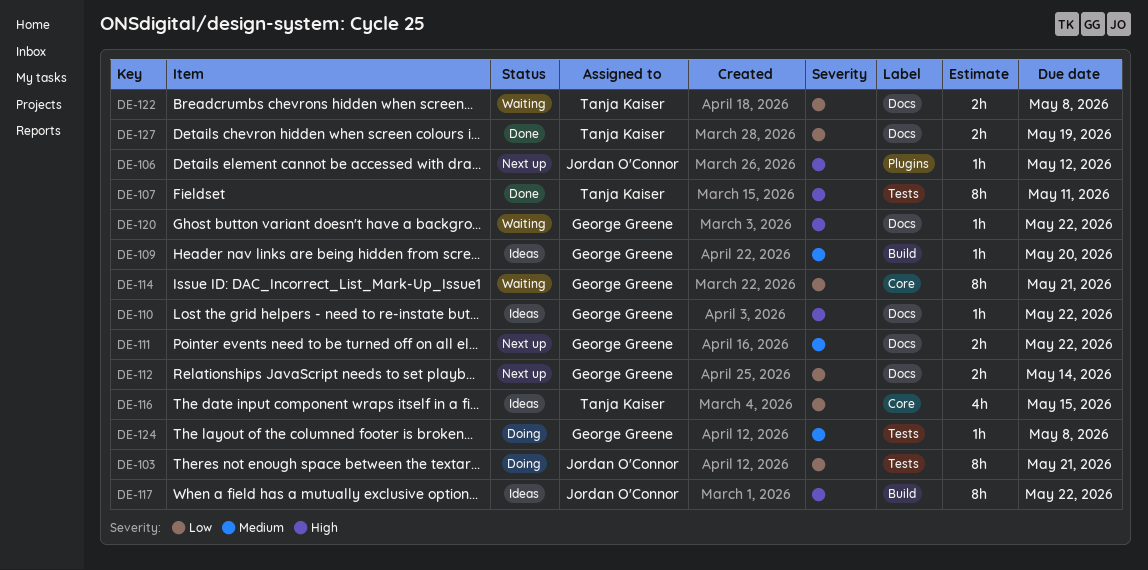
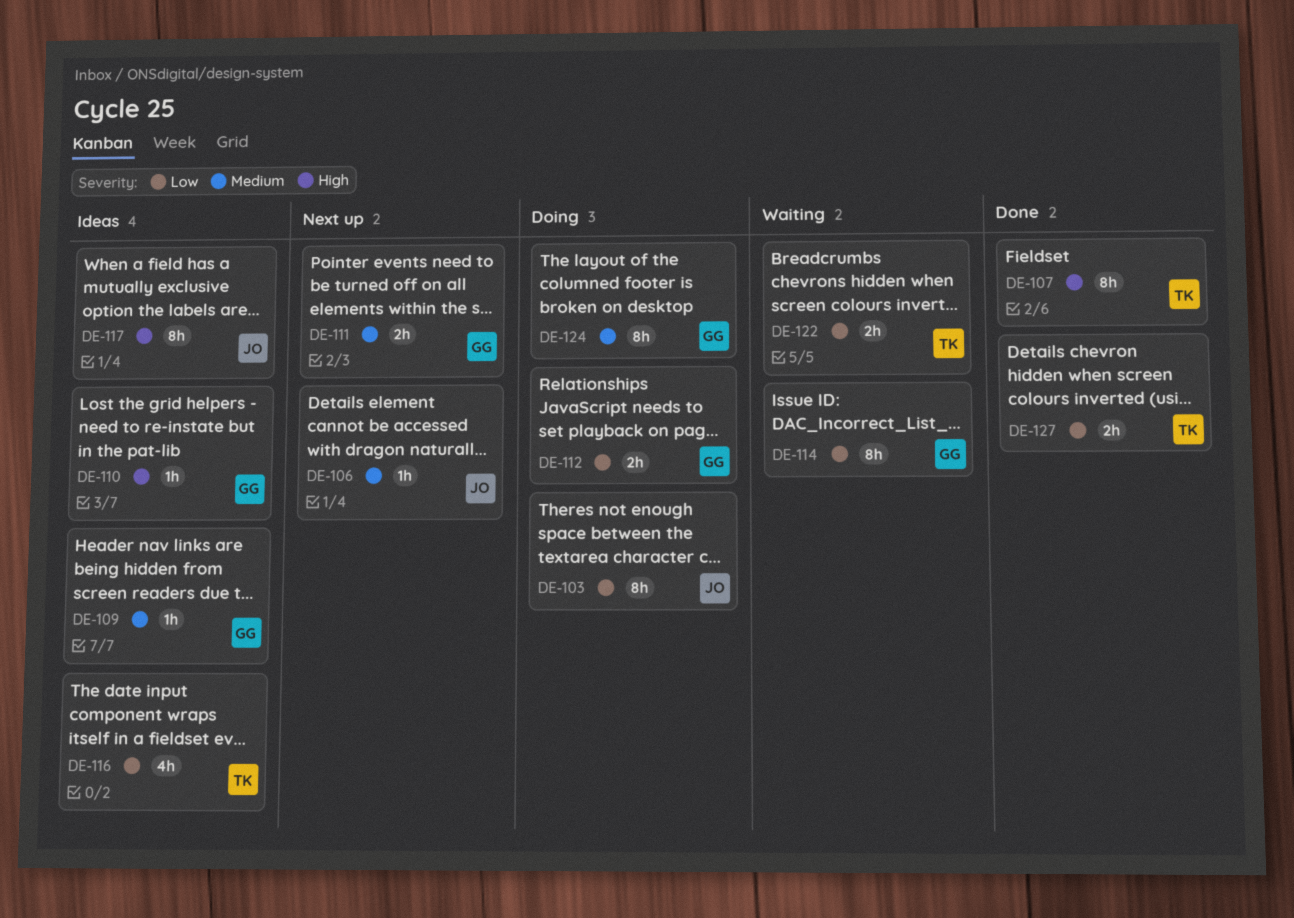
DE-106, priority: High -> Medium
DE-112, status: Next up -> Doing
DE-120: present -> none
DE-124, estimate: 1h -> 8h

